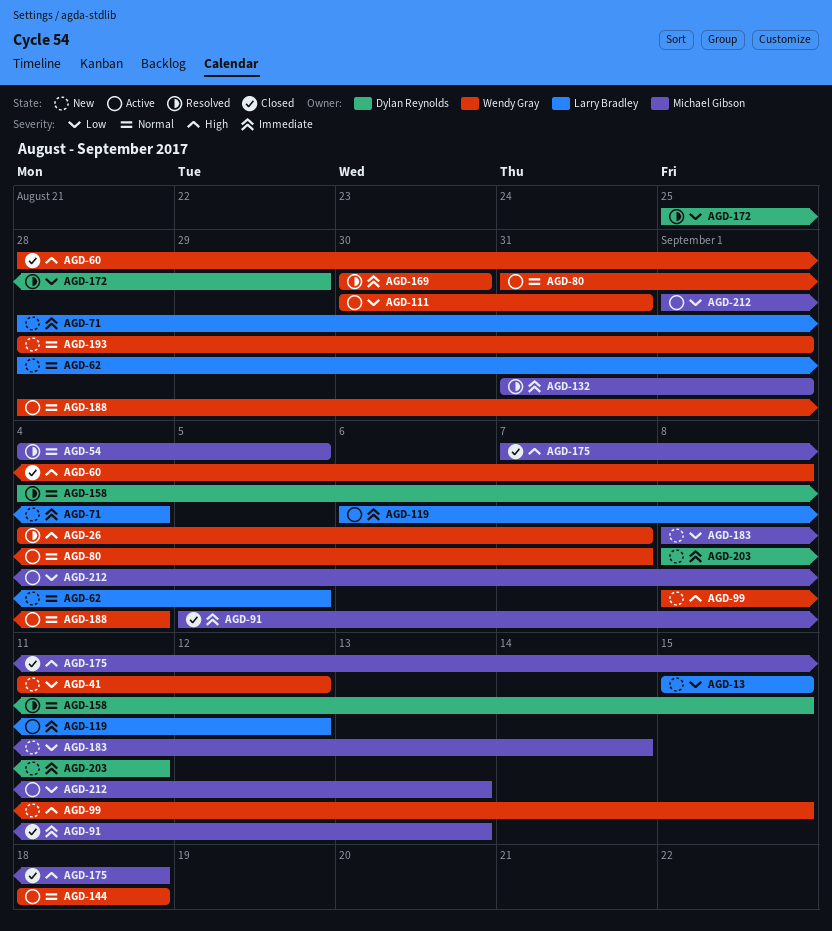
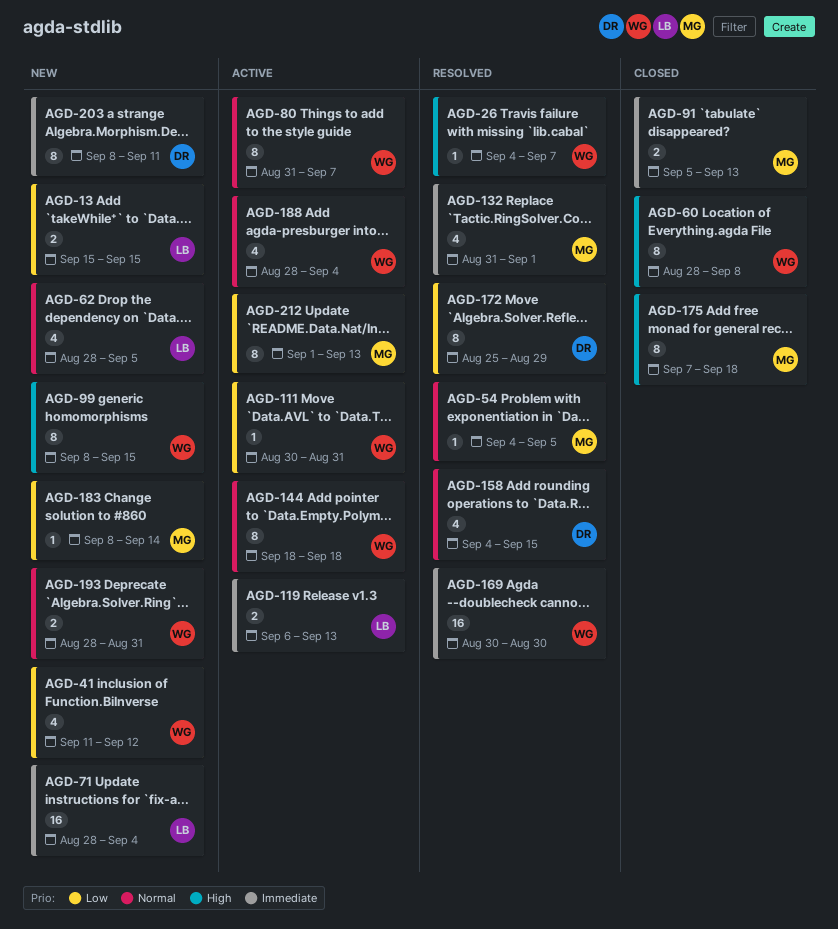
AGD-119, due: Sep 12 -> Sep 13
AGD-193, due: Sep 1 -> Aug 31

